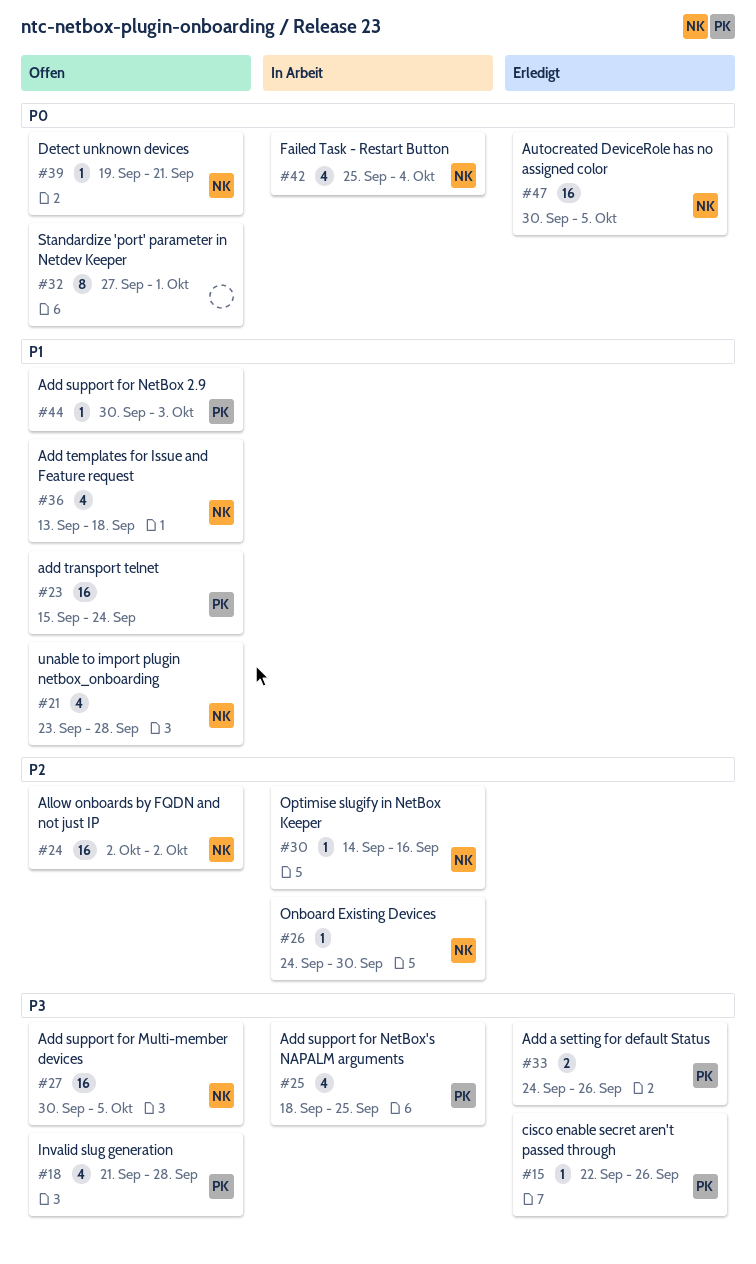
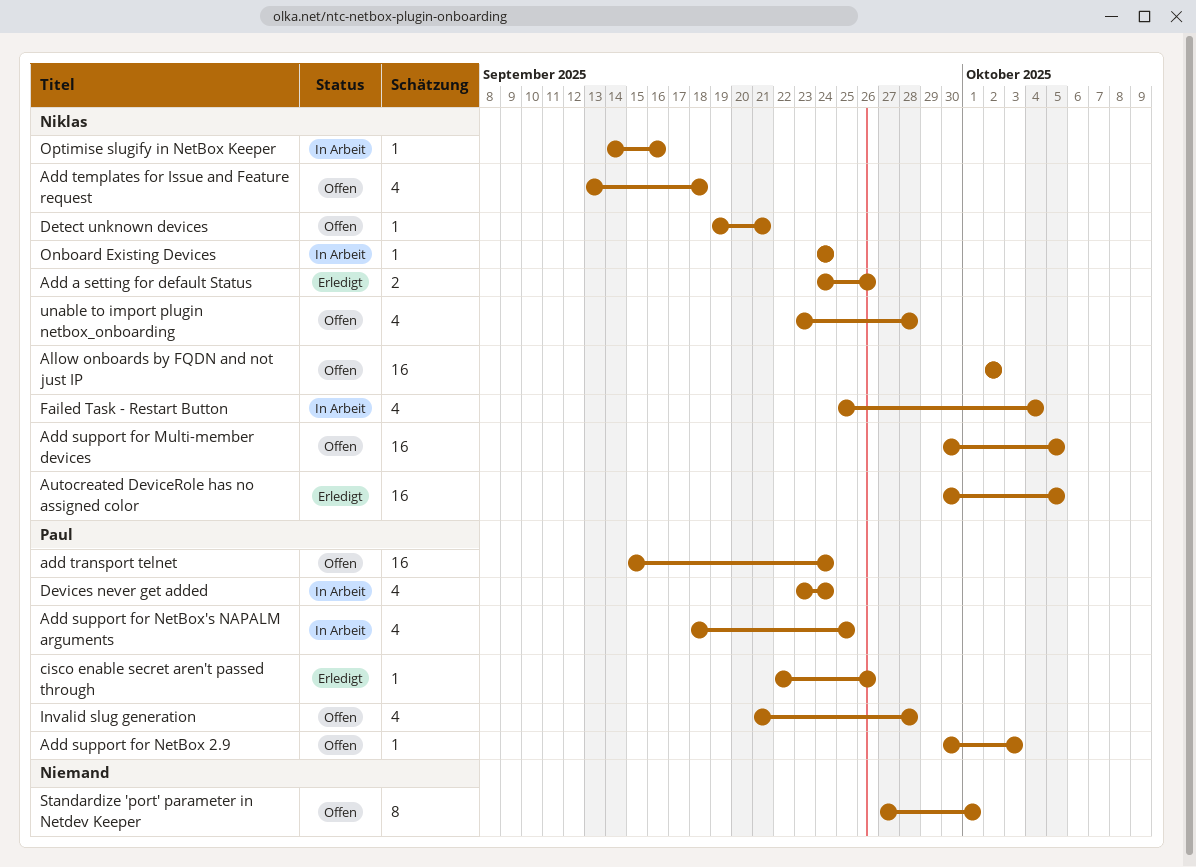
Add a setting for default Status, owner: Paul -> Niklas
Devices never get added: none -> present
Onboard Existing Devices, due: Sep 30 -> Sep 24

